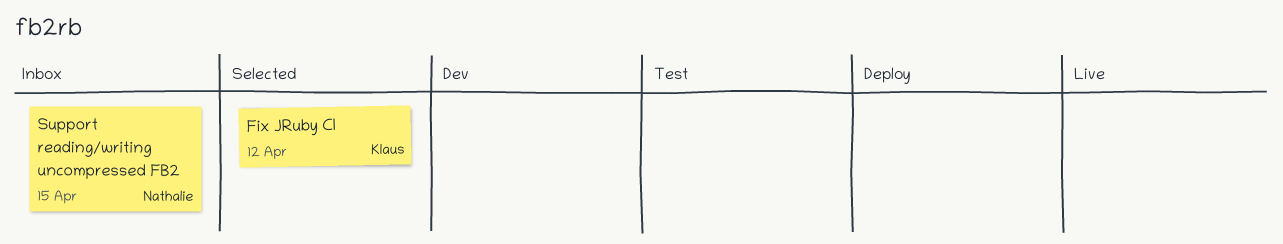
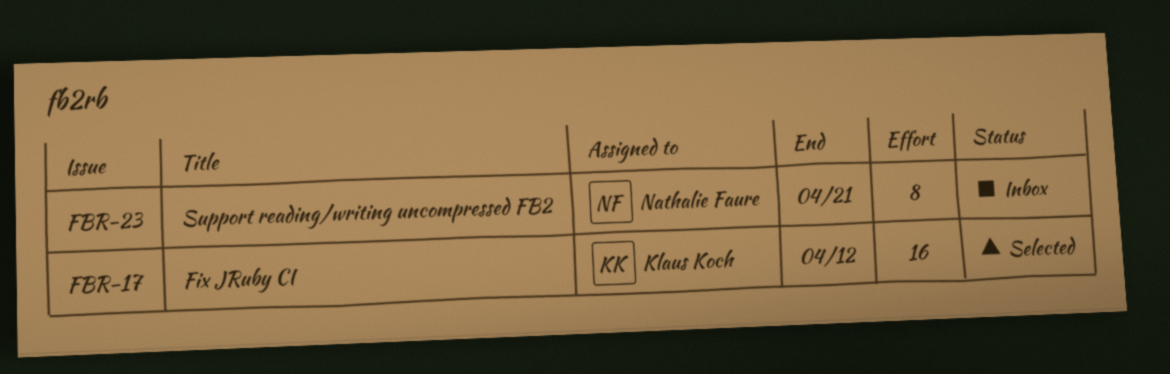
Support reading/writing uncompressed FB2, due: Apr 15 -> Apr 21

